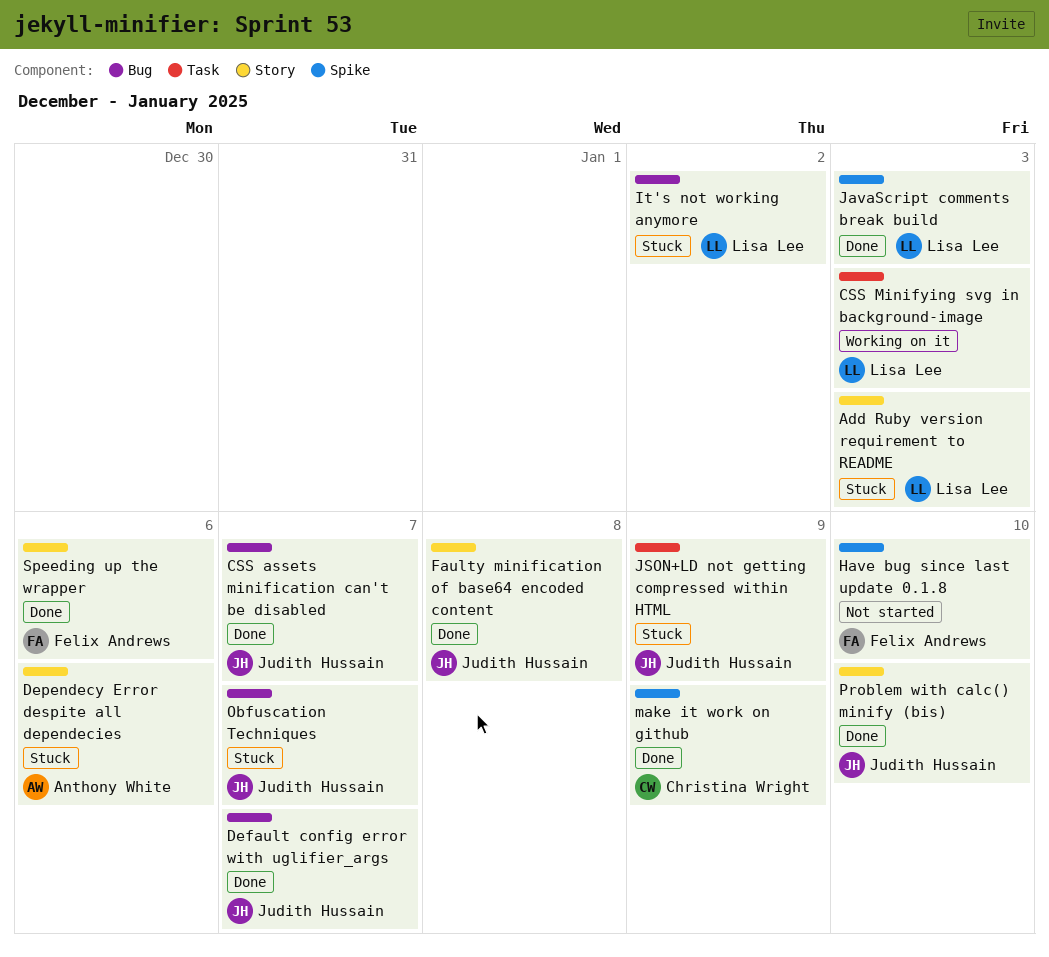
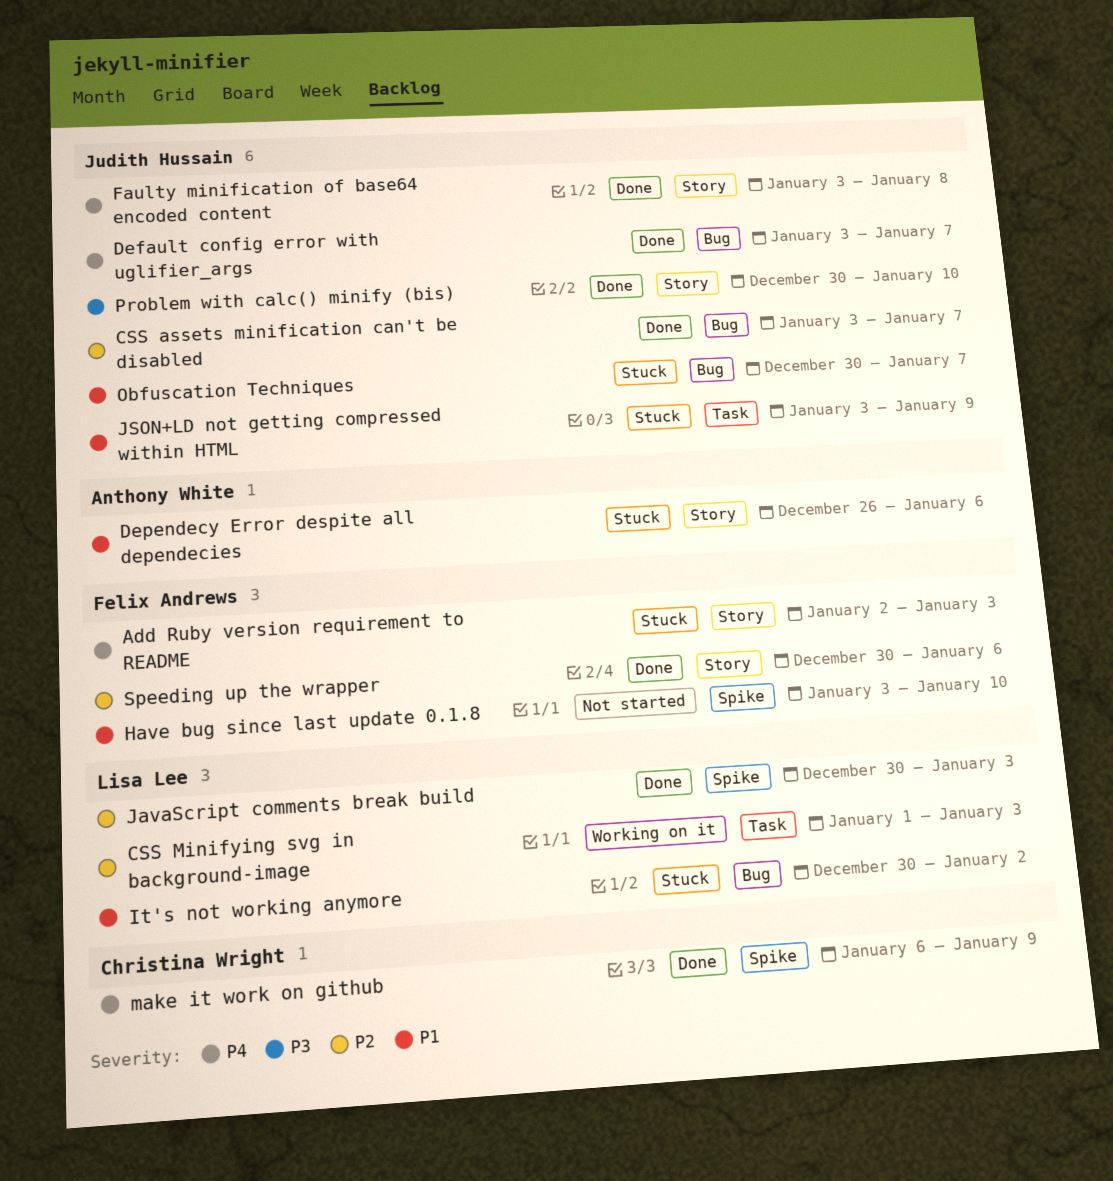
Add Ruby version requirement to README, owner: Lisa Lee -> Felix Andrews

